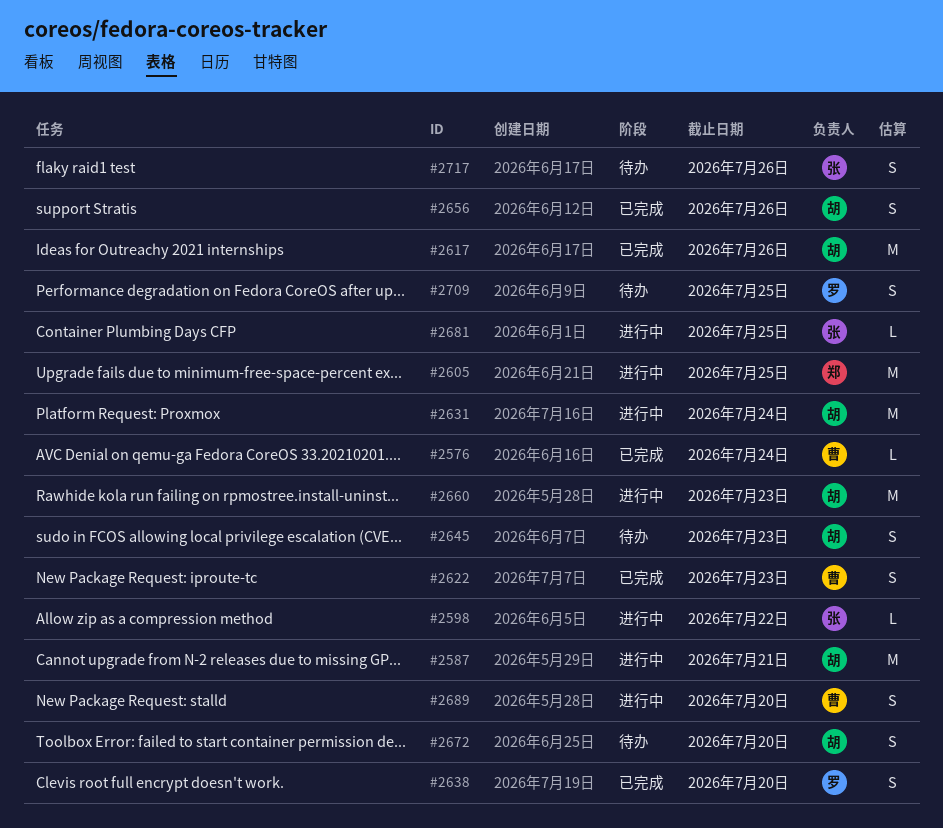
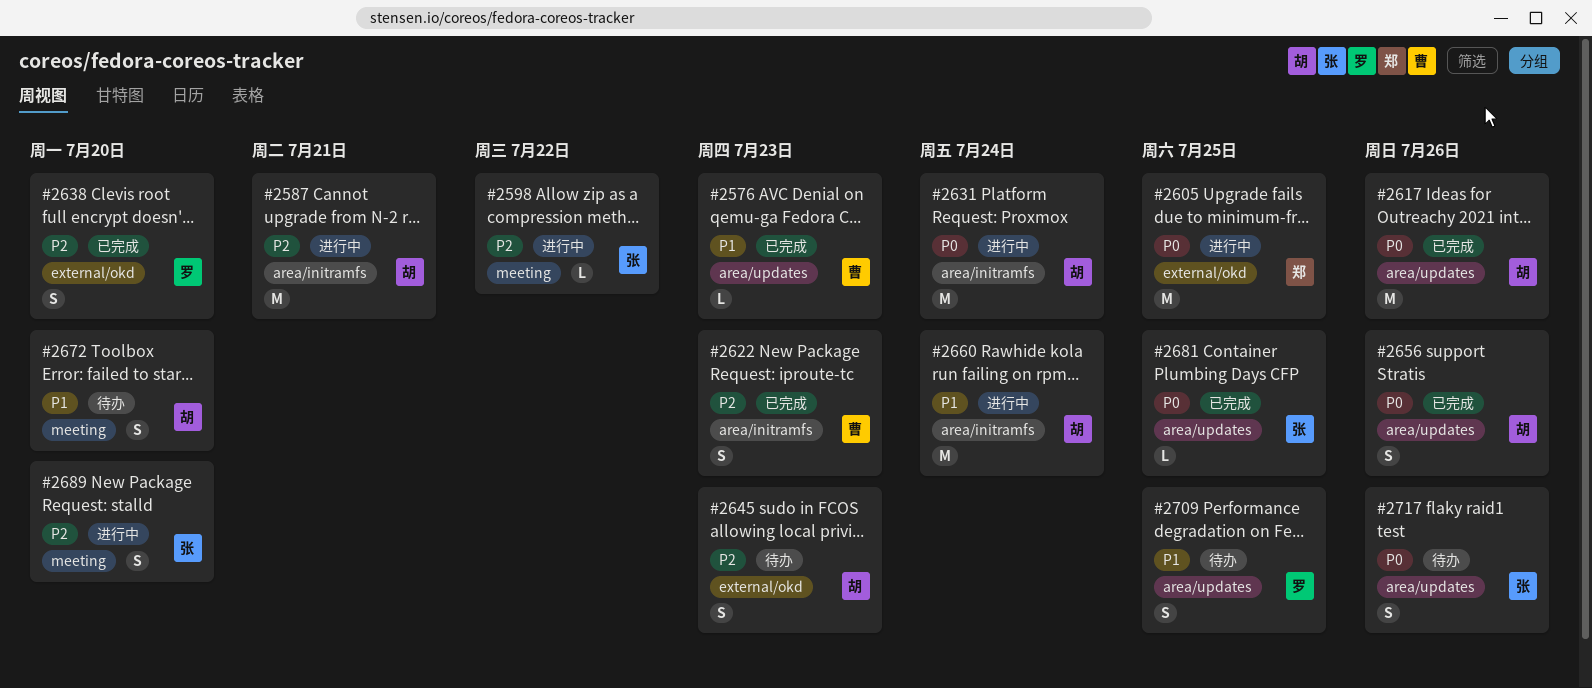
#2576, due: Jul 24 -> Jul 23
#2660, due: Jul 23 -> Jul 24
#2681, status: 进行中 -> 已完成
#2689, owner: 曹 -> 张

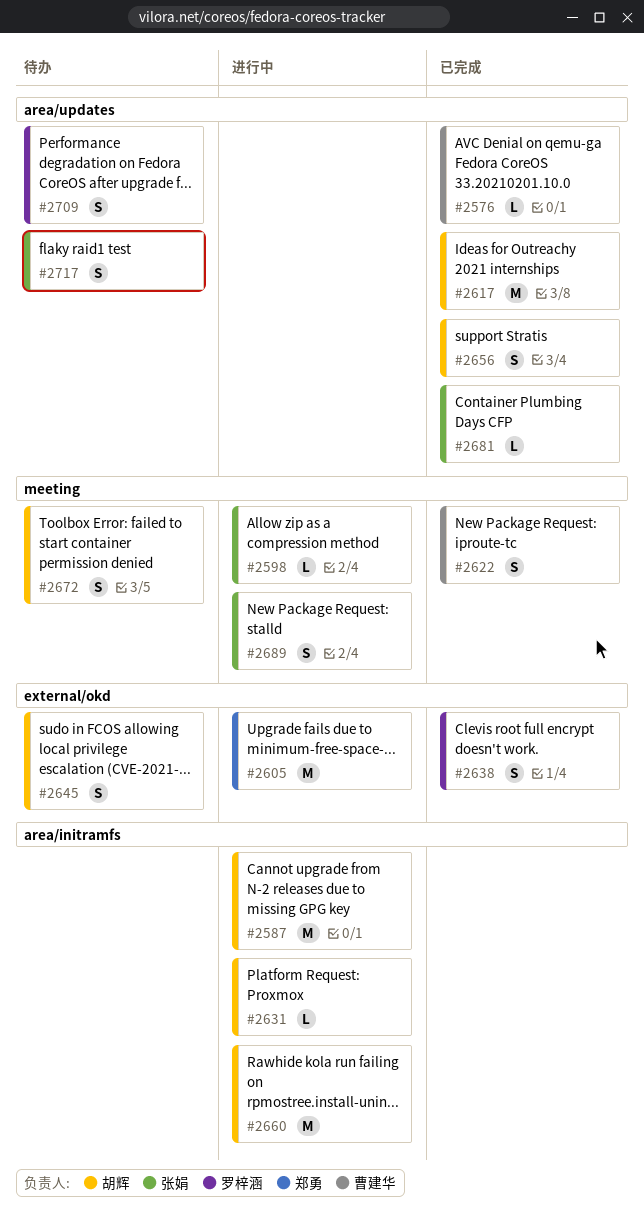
#2622, label: area/initramfs -> meeting
#2631, estimate: M -> L

